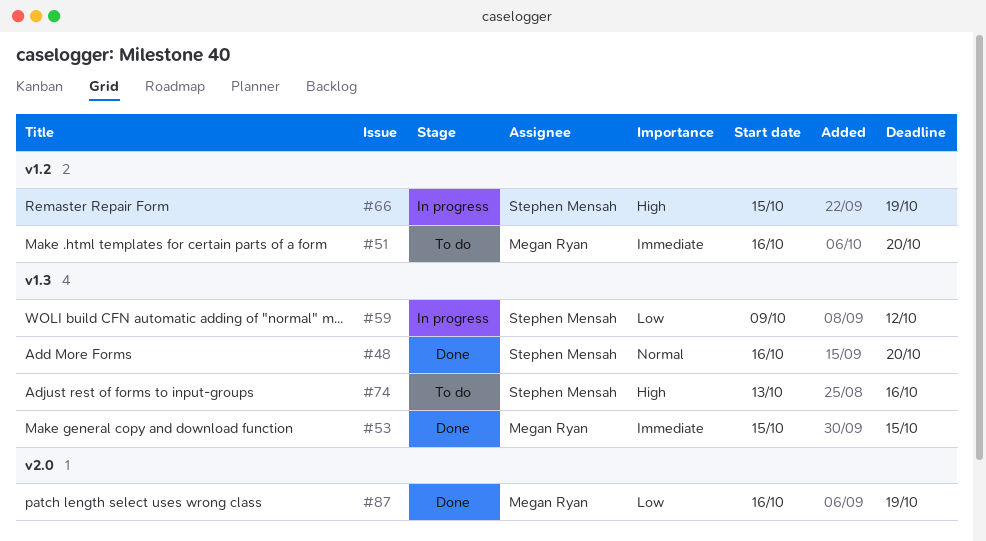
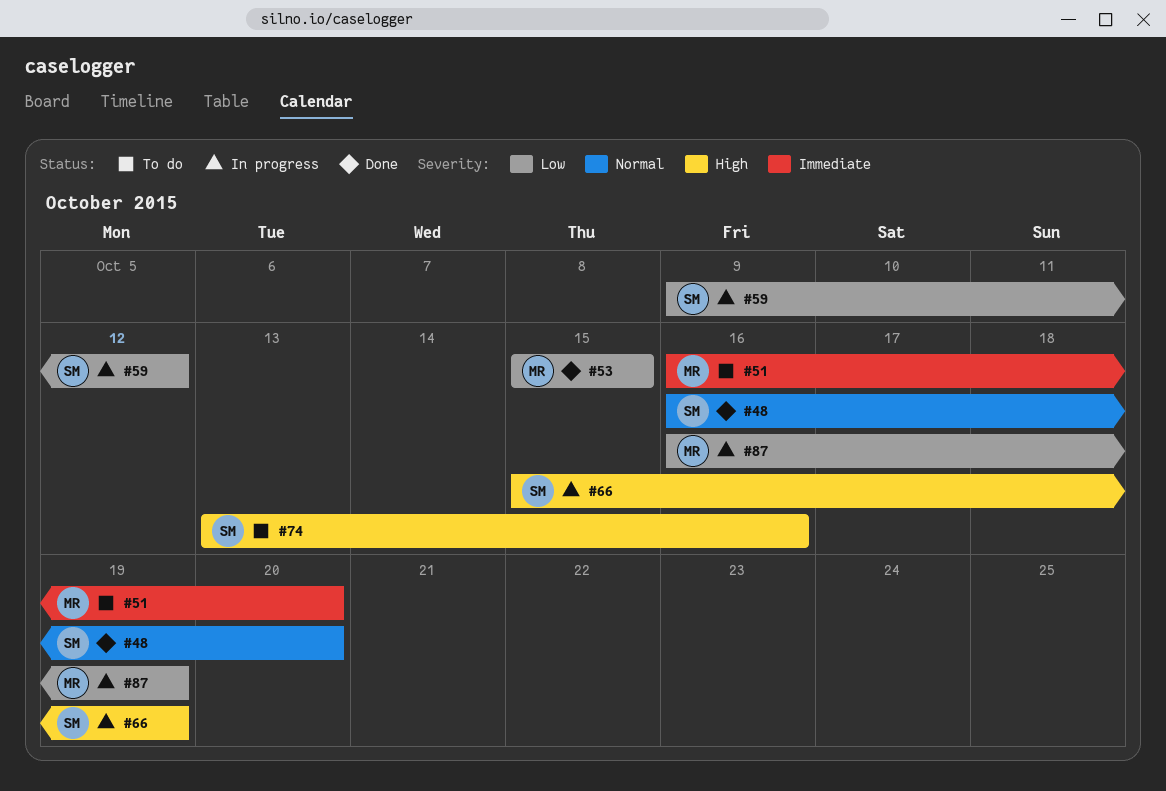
#53, priority: Immediate -> Low
#87, status: Done -> In progress

